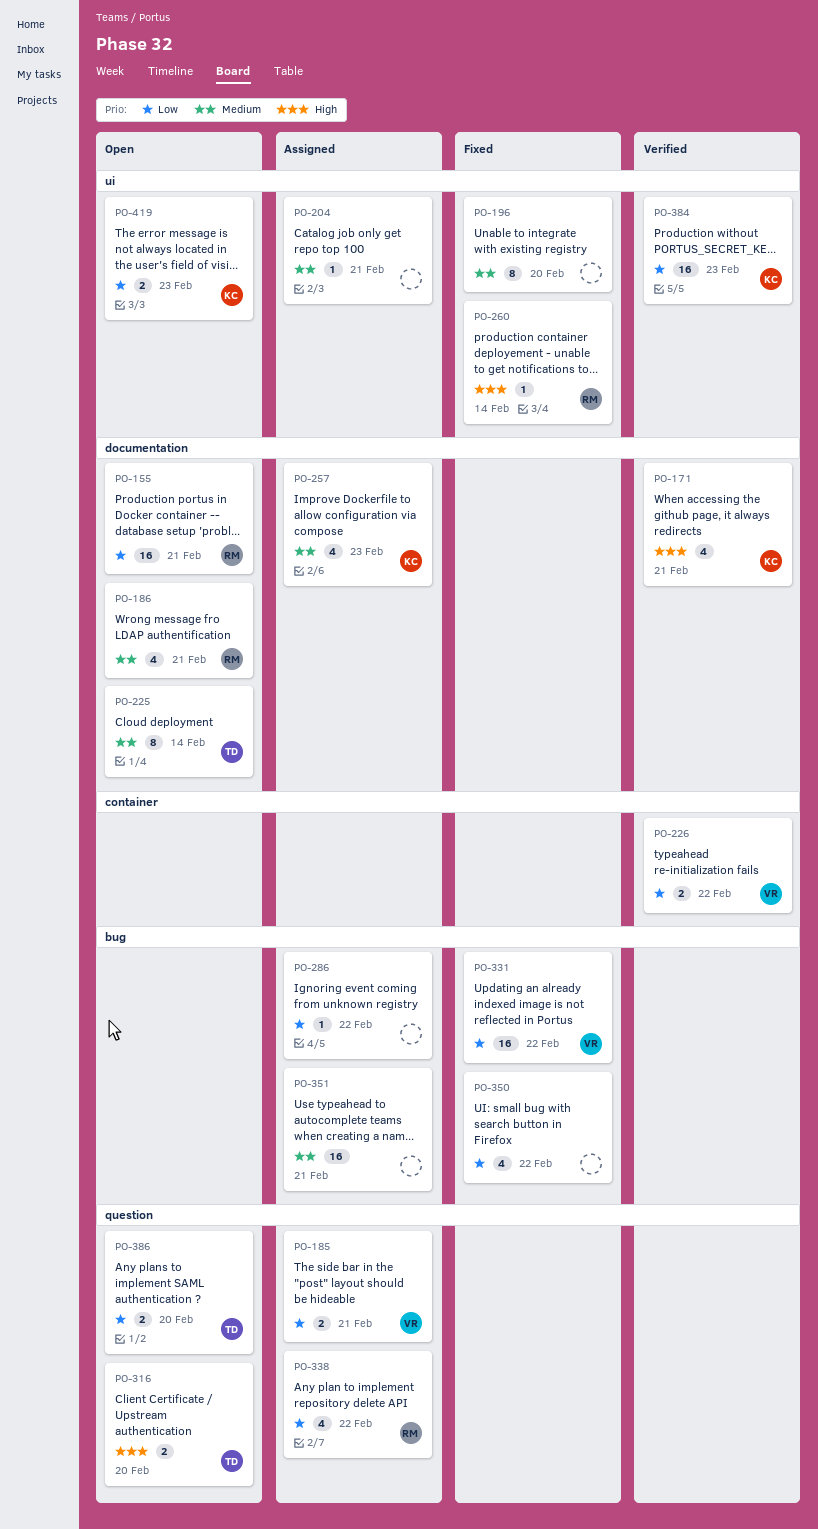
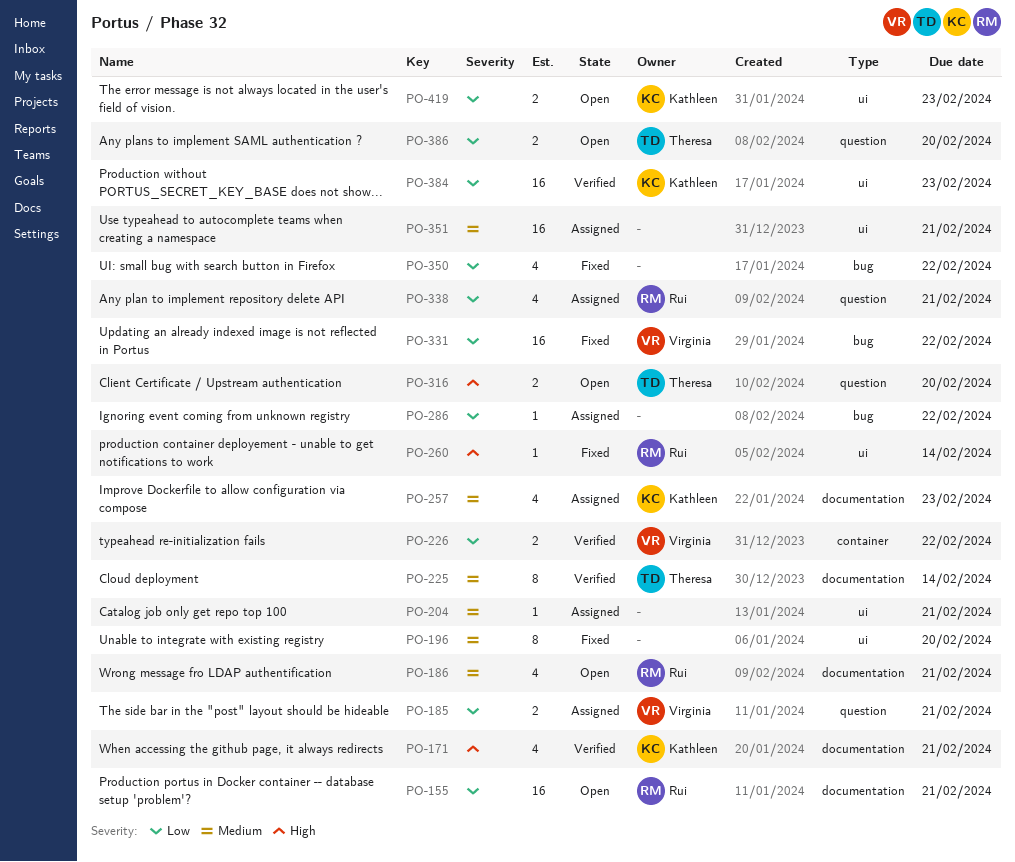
PO-225, status: Open -> Verified
PO-338, due: Feb 22 -> Feb 21
PO-351, label: bug -> ui

